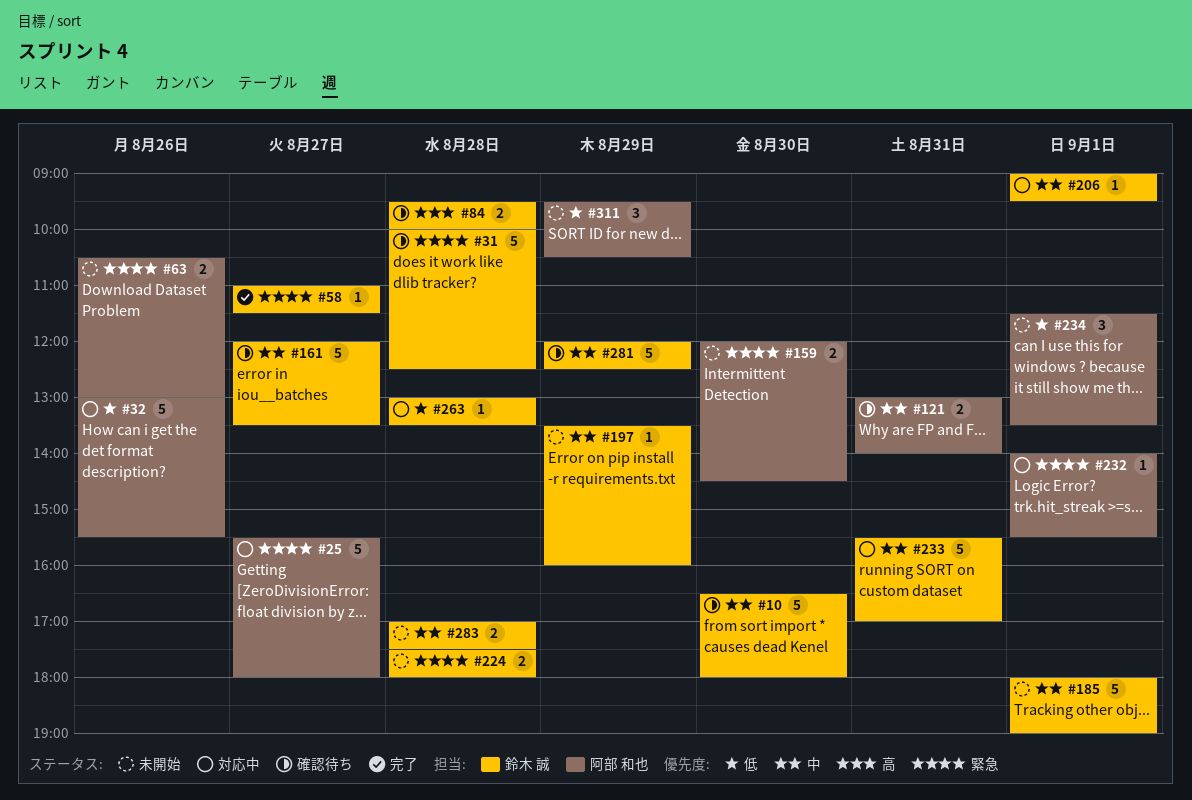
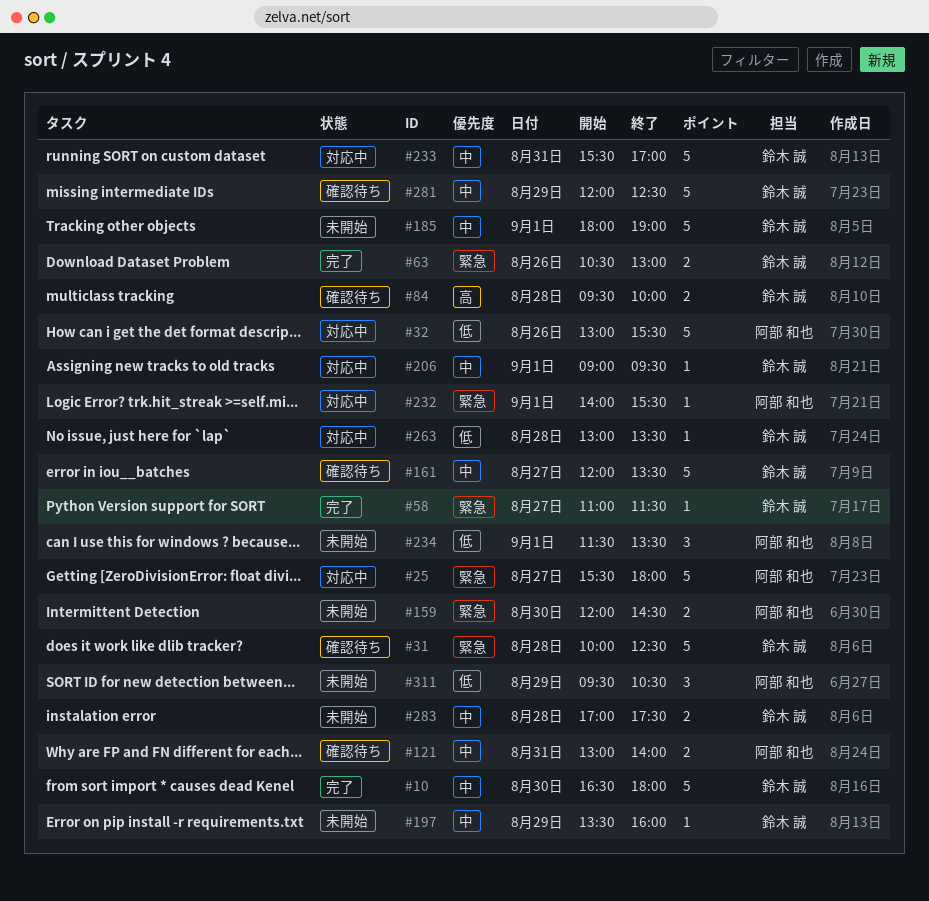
#10, status: 確認待ち -> 完了
#63, status: 未開始 -> 完了
#63, owner: 阿部 和也 -> 鈴木 誠
#224: present -> none

